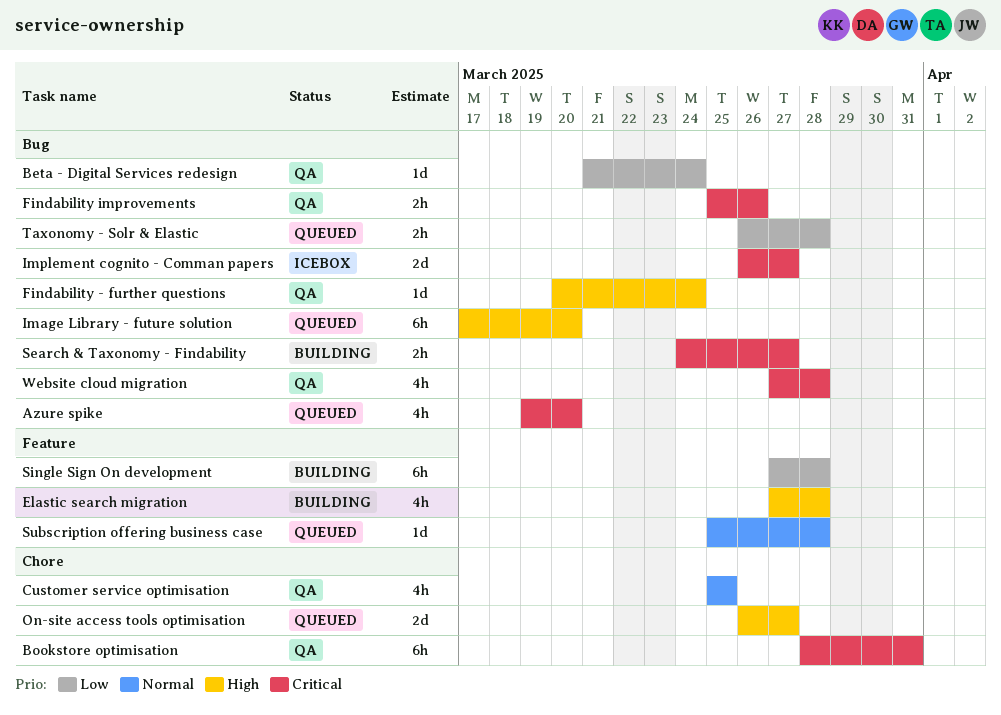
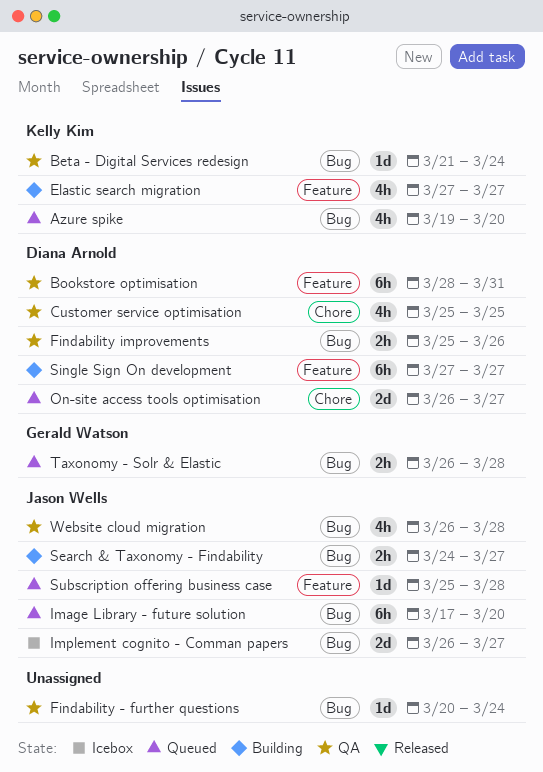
Bookstore optimisation, label: Chore -> Feature
Elastic search migration, due: Mar 28 -> Mar 27
Single Sign On development, due: Mar 28 -> Mar 27
Website cloud migration, start: Mar 27 -> Mar 26

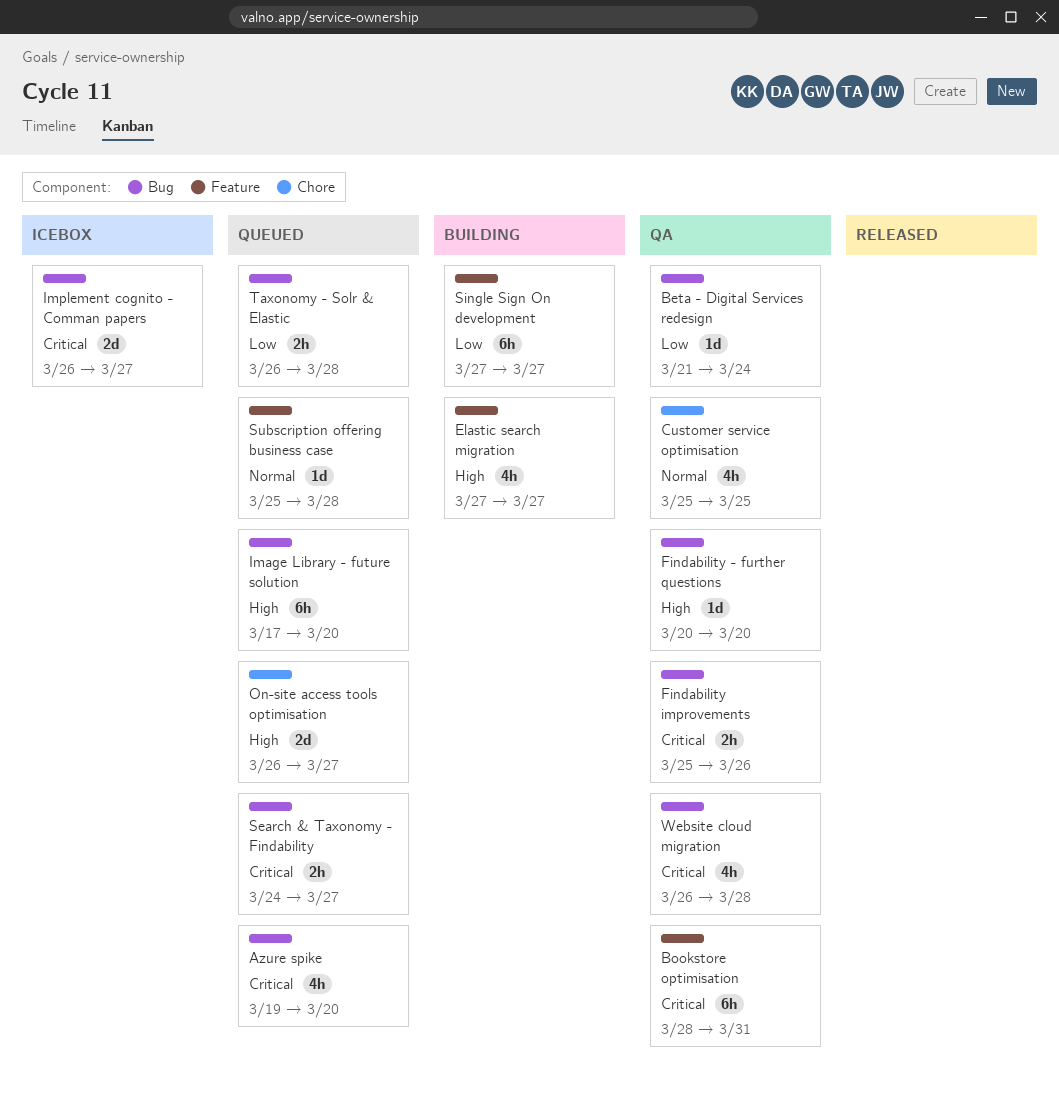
Findability - further questions, due: Mar 24 -> Mar 20
Search & Taxonomy - Findability, status: Building -> Queued

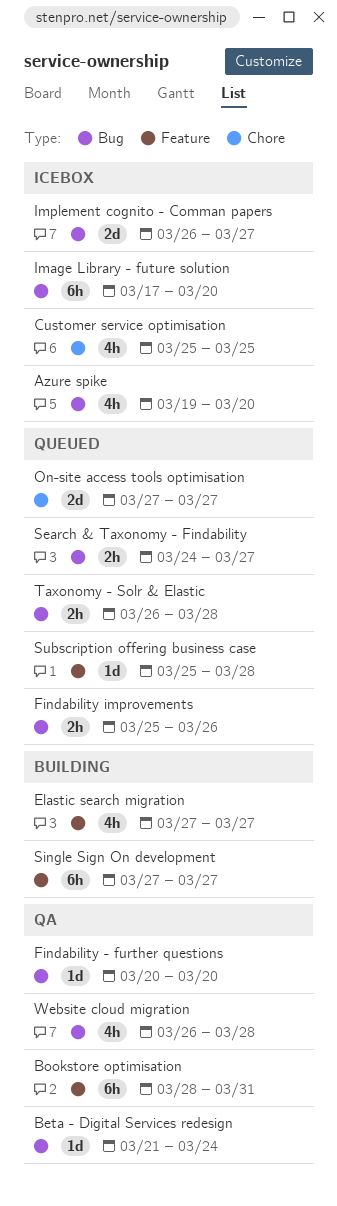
Azure spike, status: Queued -> Icebox
Customer service optimisation, status: QA -> Icebox
Findability improvements, status: QA -> Queued
Image Library - future solution, status: Queued -> Icebox
On-site access tools optimisation, start: Mar 26 -> Mar 27

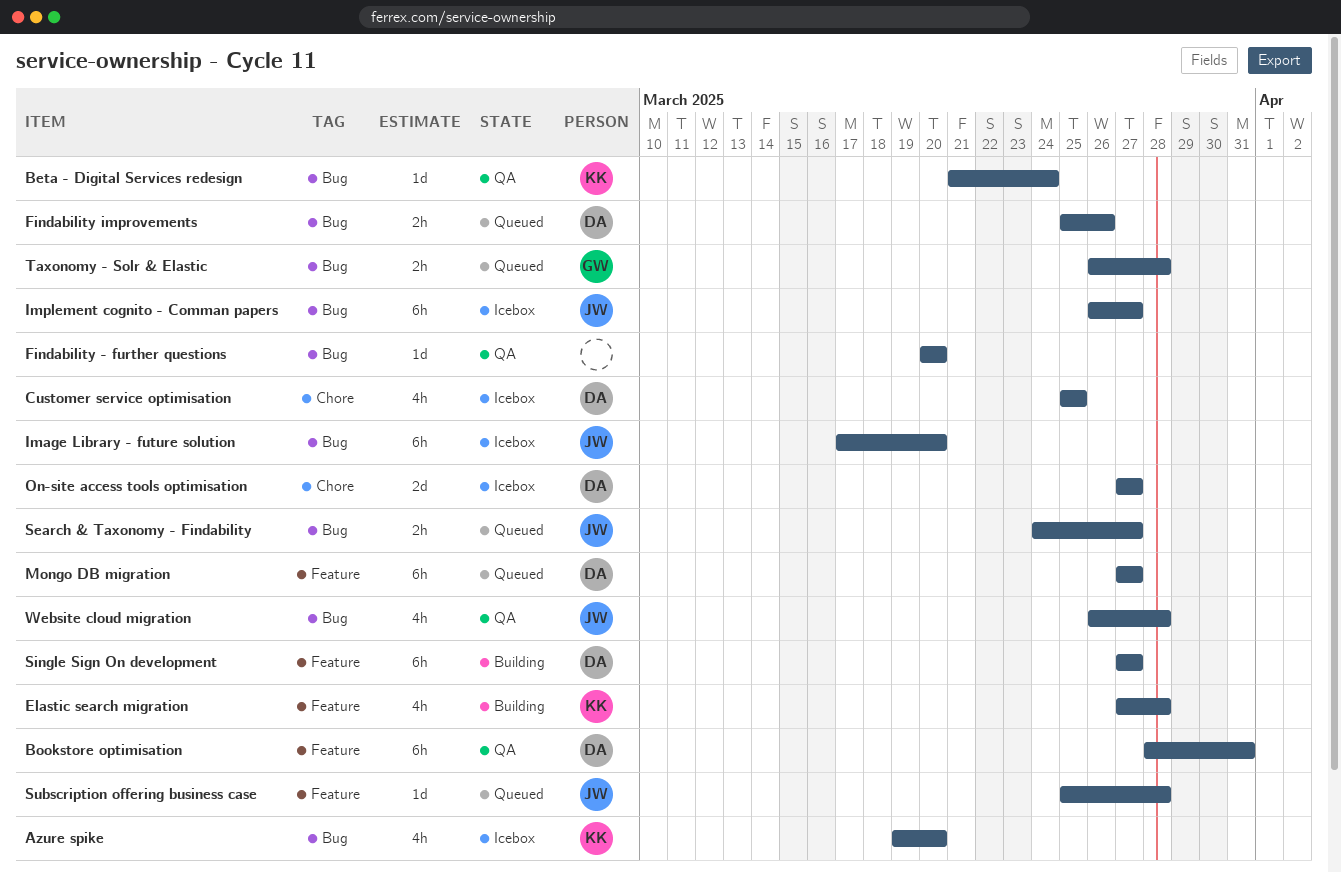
Elastic search migration, due: Mar 27 -> Mar 28
Implement cognito - Comman papers, estimate: 2d -> 6h
Mongo DB migration: none -> present
On-site access tools optimisation, status: Queued -> Icebox

